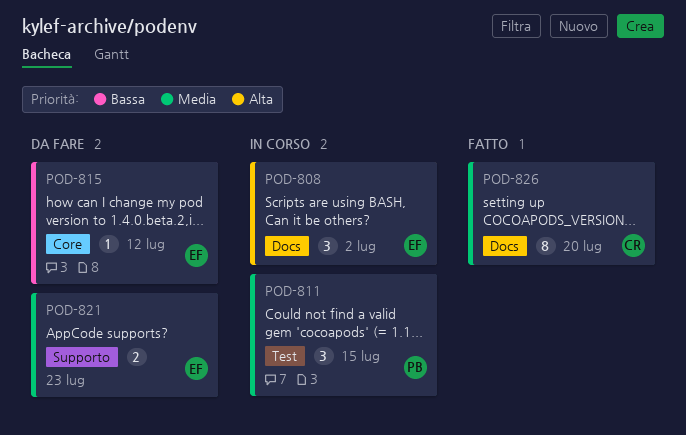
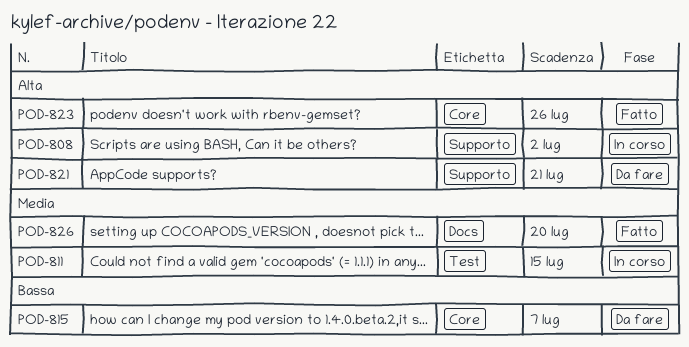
POD-808, label: Docs -> Supporto
POD-815, due: Jul 12 -> Jul 7
POD-821, priority: Media -> Alta
POD-821, due: Jul 23 -> Jul 21
POD-823: none -> present

